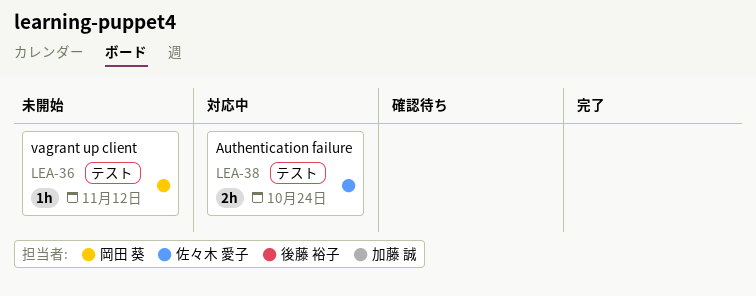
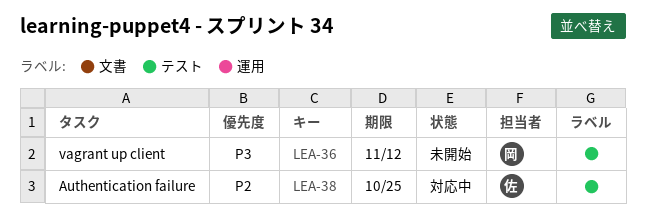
LEA-38, due: Oct 24 -> Oct 25

